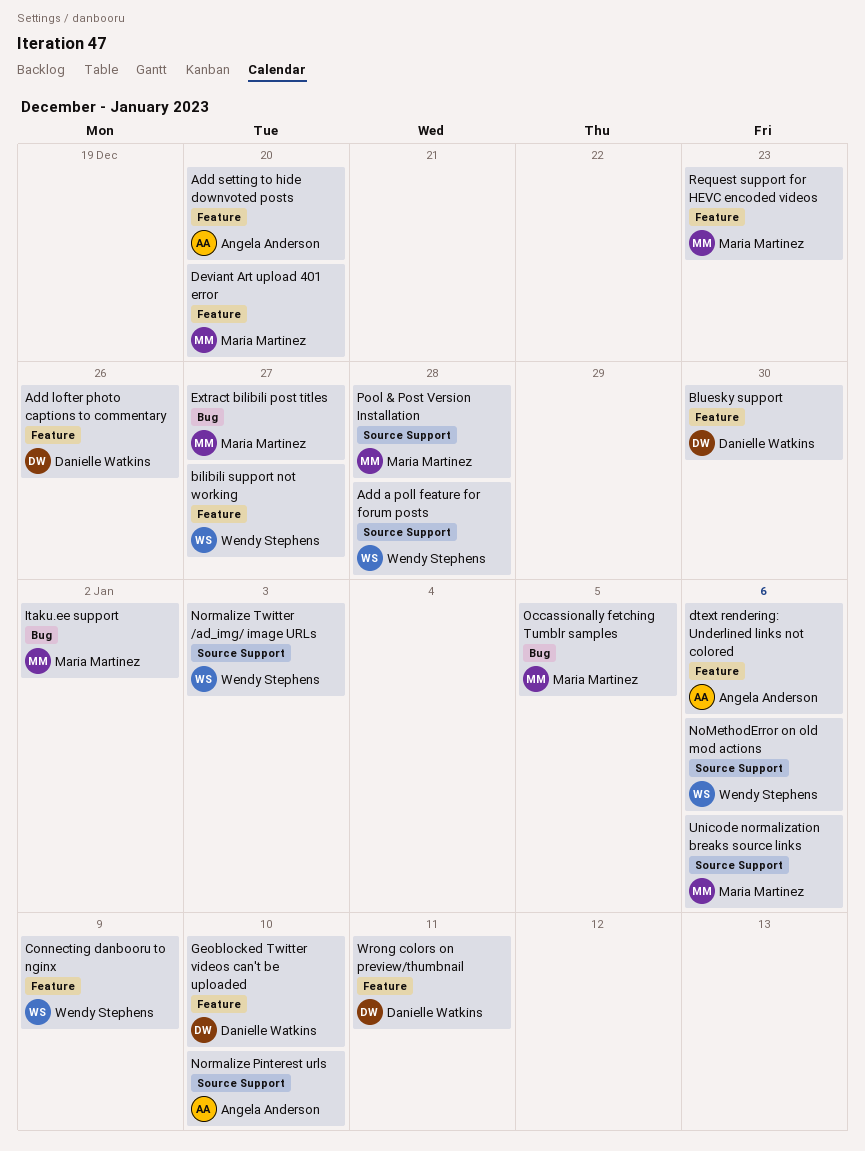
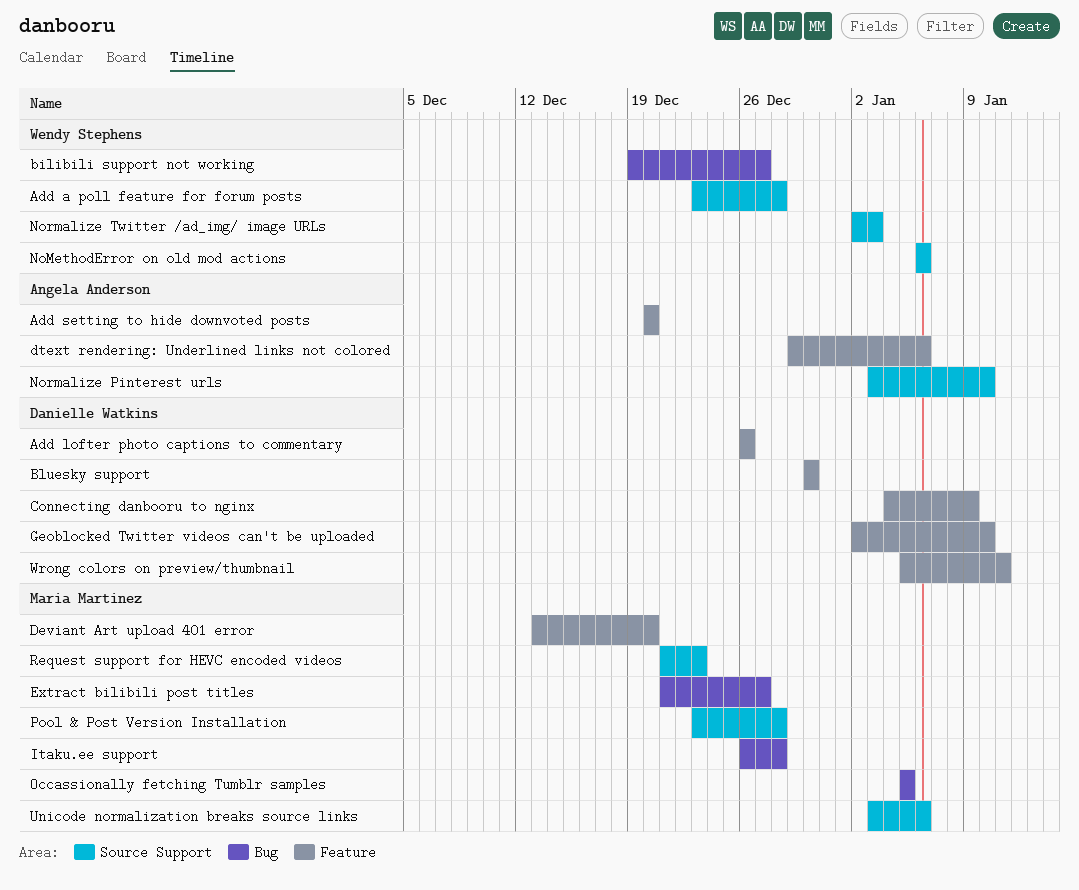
bilibili support not working, label: Feature -> Bug
Connecting danbooru to nginx, owner: Wendy Stephens -> Danielle Watkins
Itaku.ee support, due: Jan 2 -> Dec 28
Request support for HEVC encoded videos, label: Feature -> Source Support

